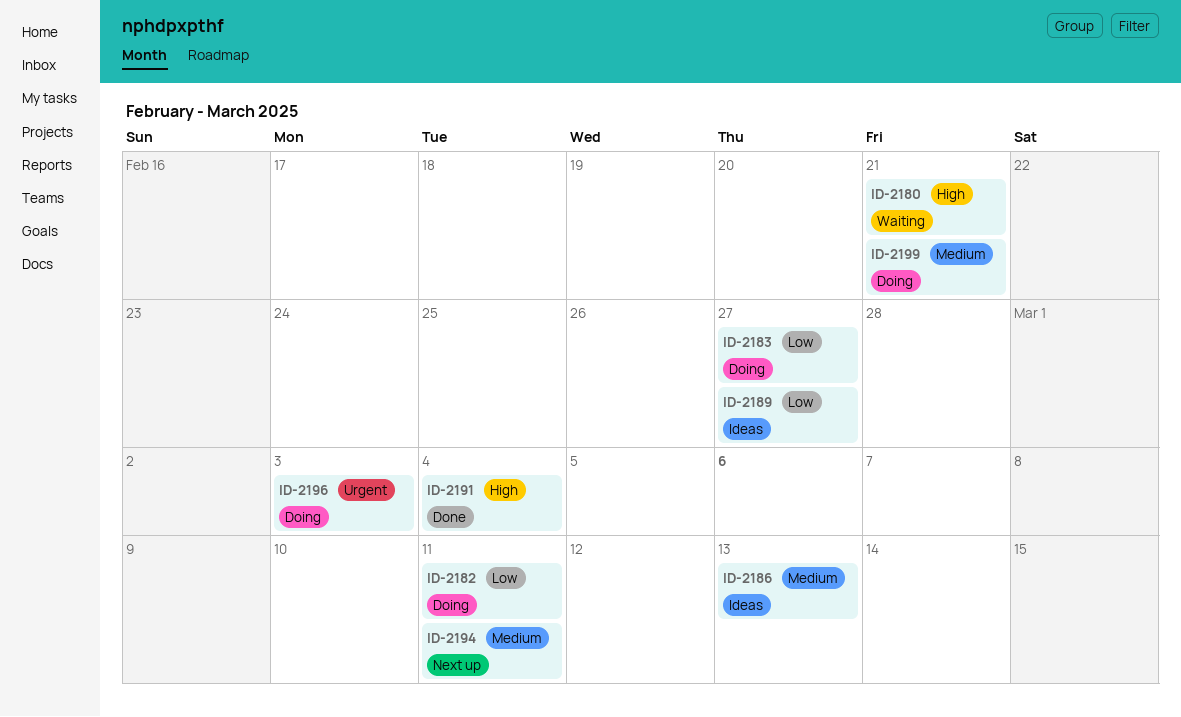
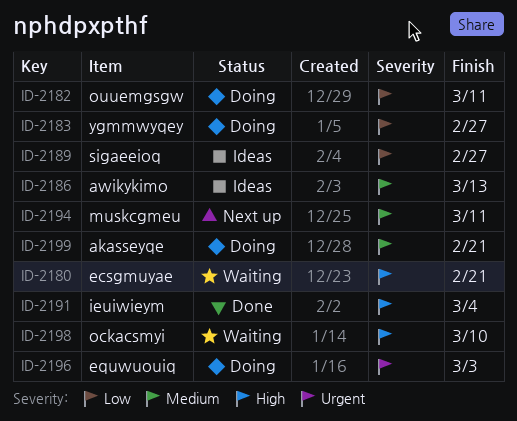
ID-2198: none -> present

